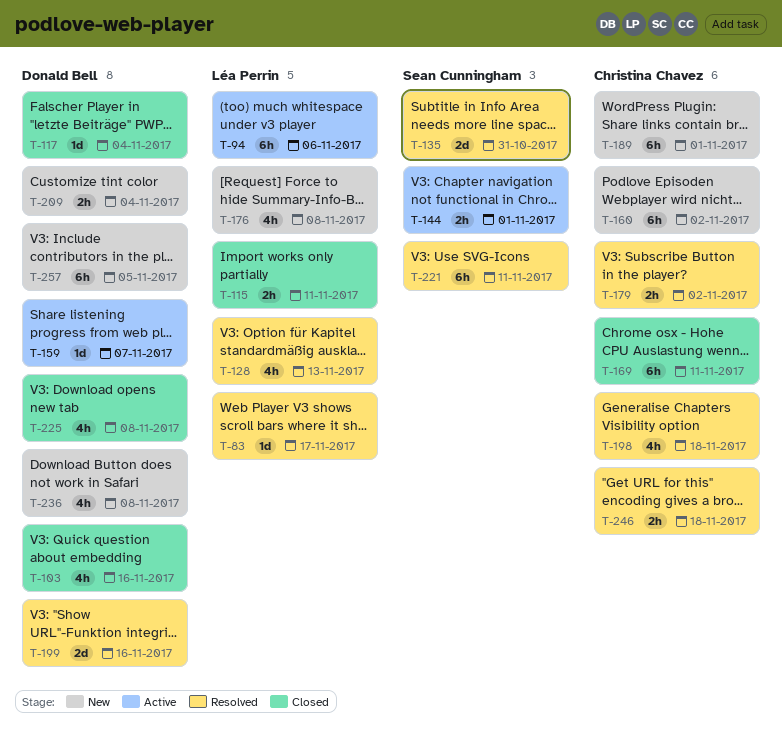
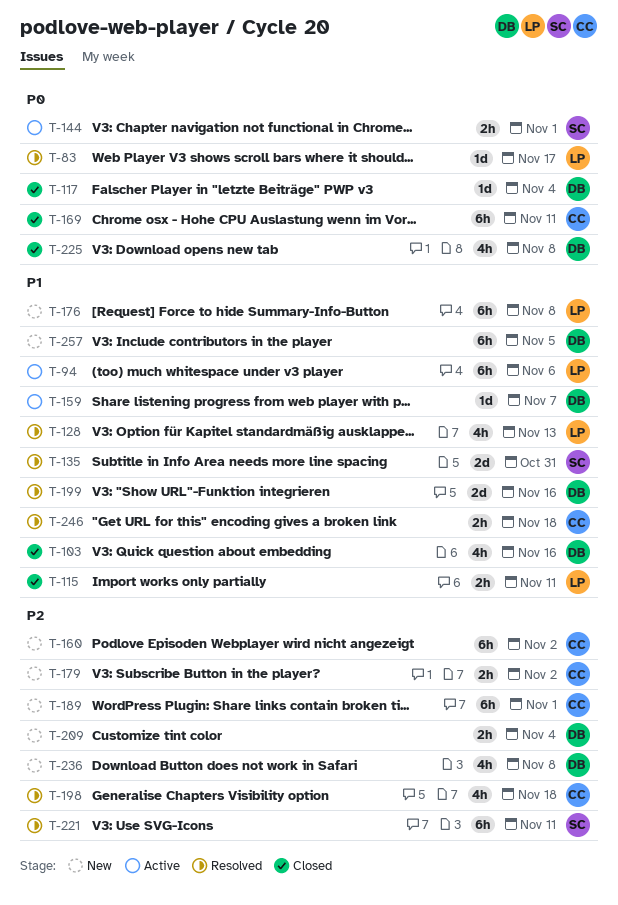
T-176, estimate: 4h -> 6h
T-179, status: Resolved -> New

